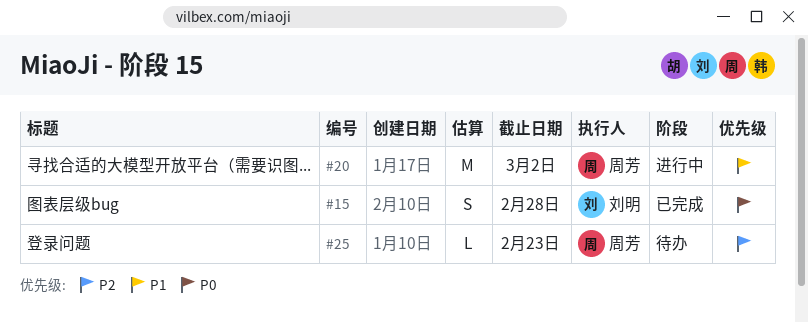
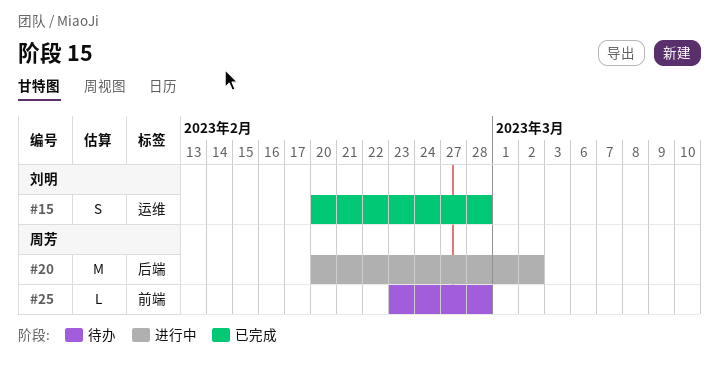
#25, due: Feb 23 -> Feb 28

